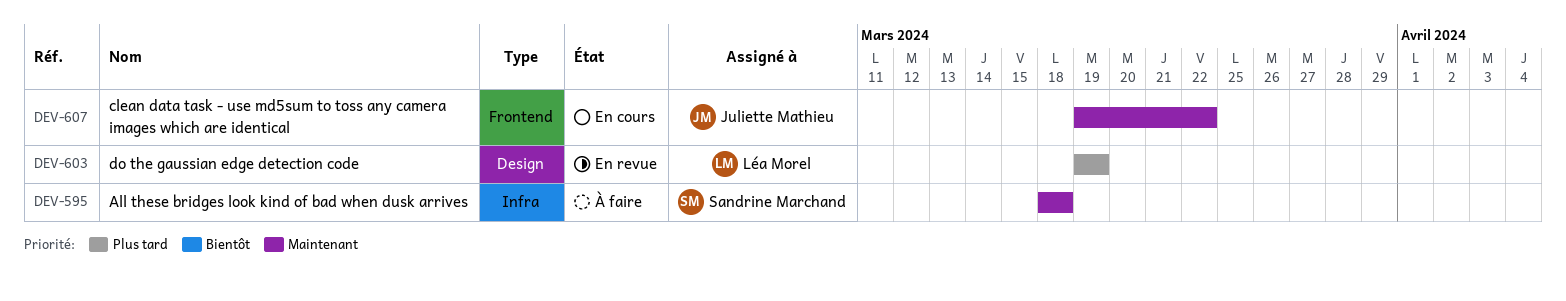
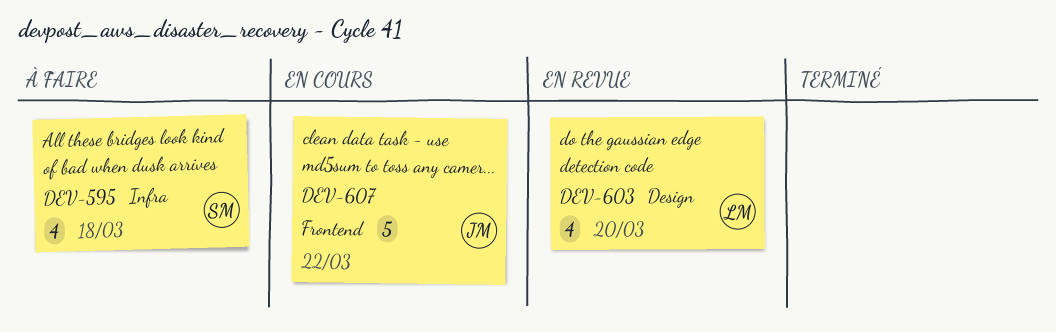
DEV-603, due: Mar 19 -> Mar 20

